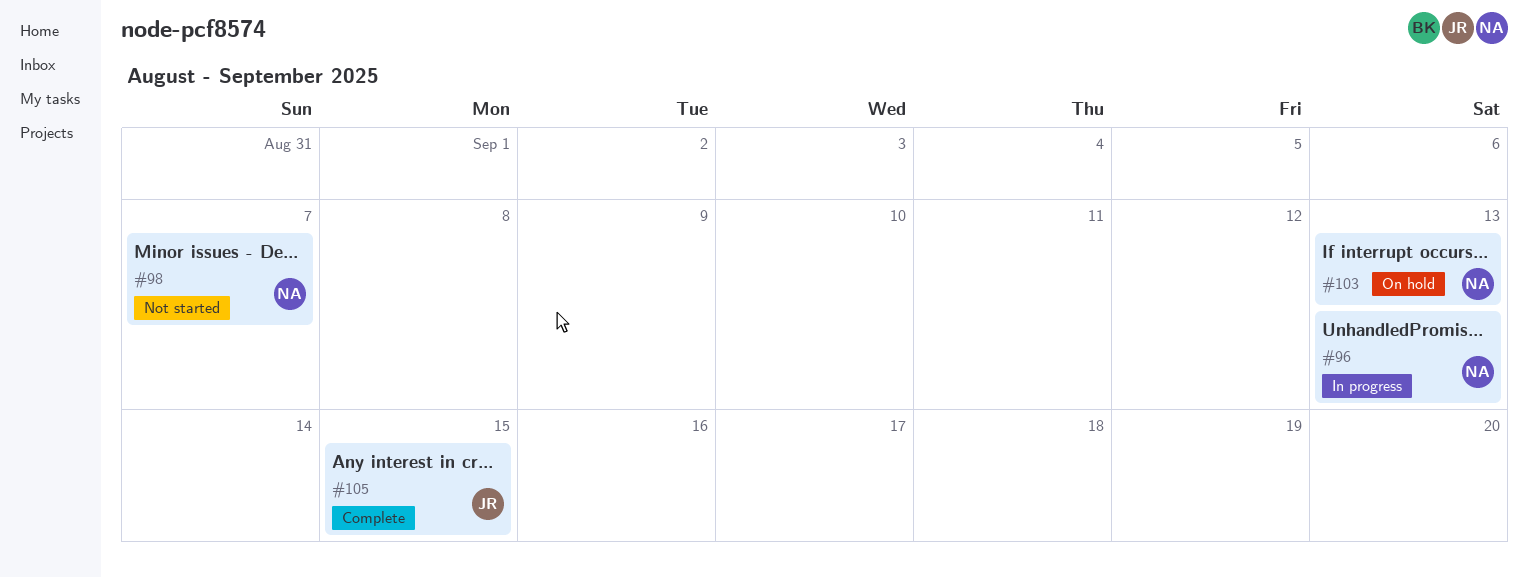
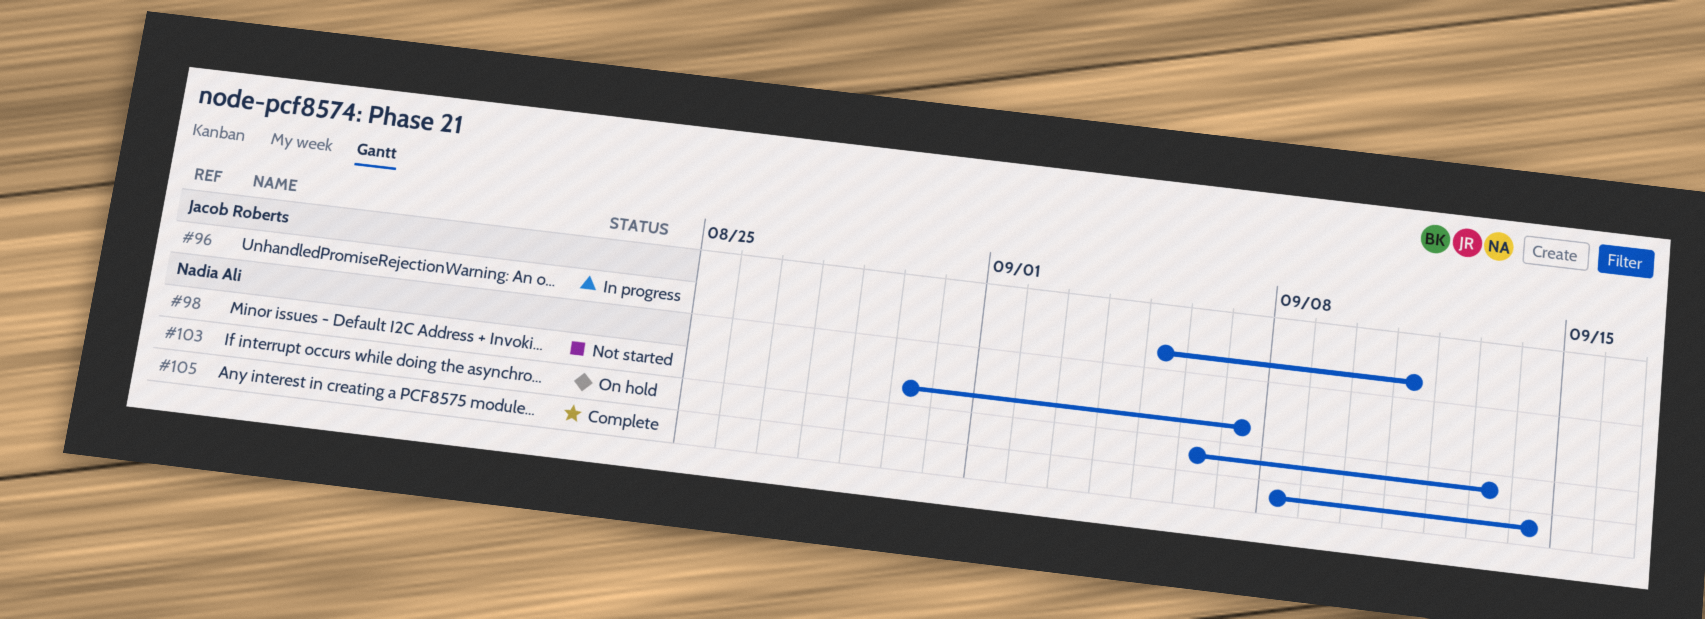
#96, owner: Nadia Ali -> Jacob Roberts
#96, due: Sep 13 -> Sep 11
#105, owner: Jacob Roberts -> Nadia Ali
#105, due: Sep 15 -> Sep 14

